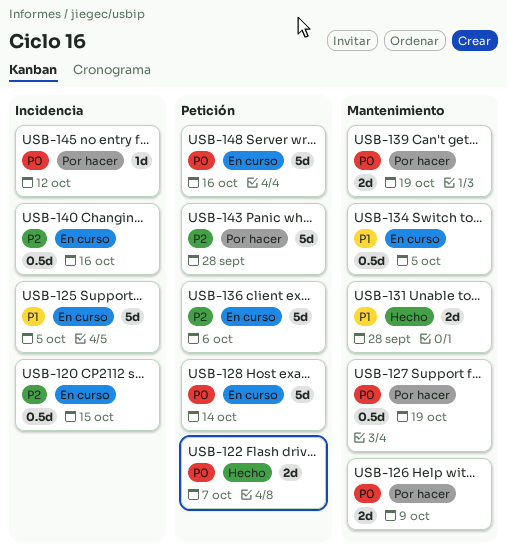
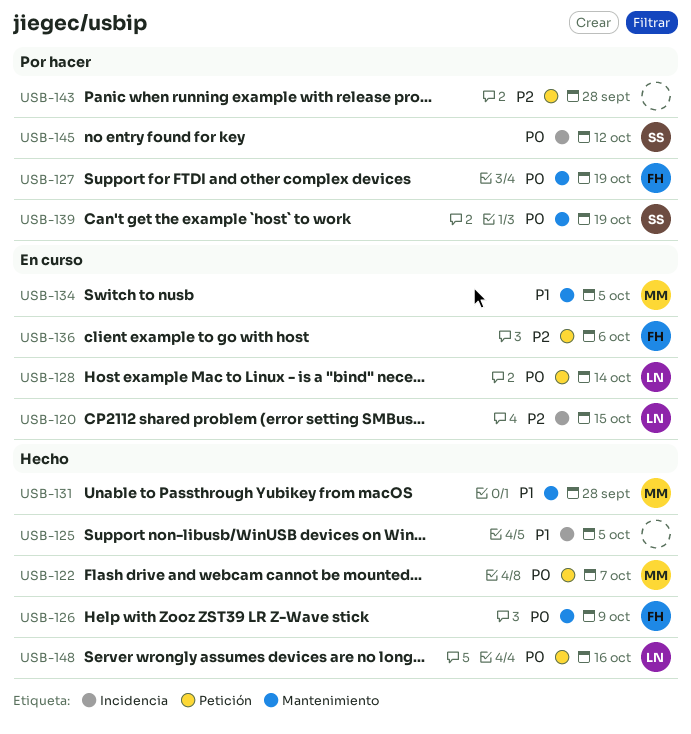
USB-125, status: En curso -> Hecho
USB-126, status: Por hacer -> Hecho
USB-140: present -> none
USB-148, status: En curso -> Hecho

